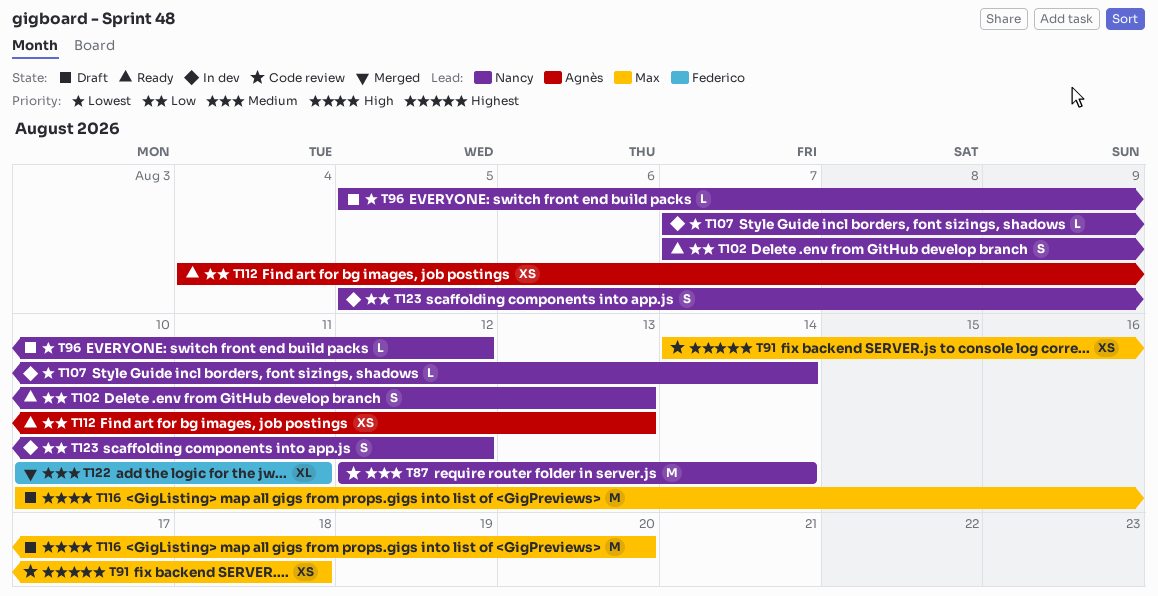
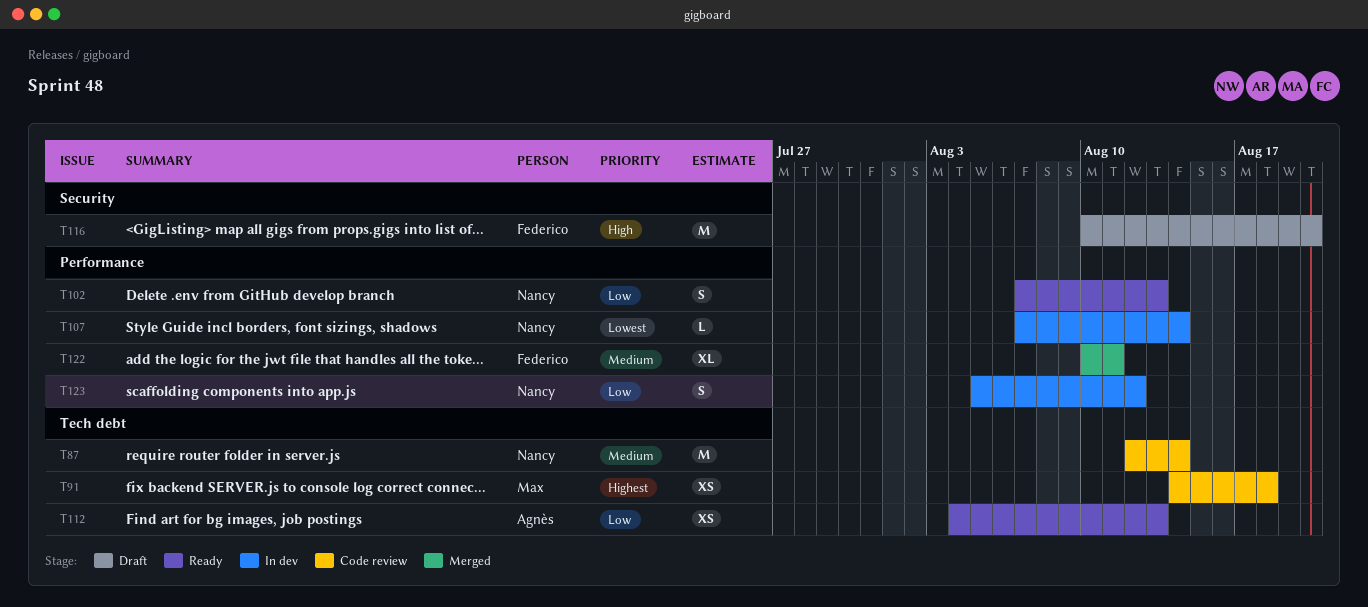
T96: present -> none
T116, owner: Max -> Federico

